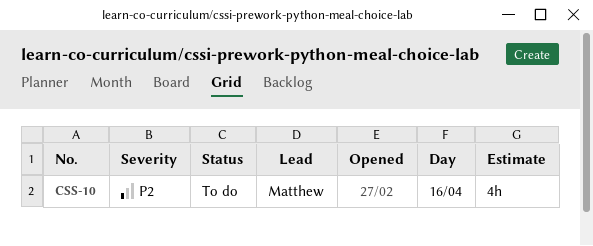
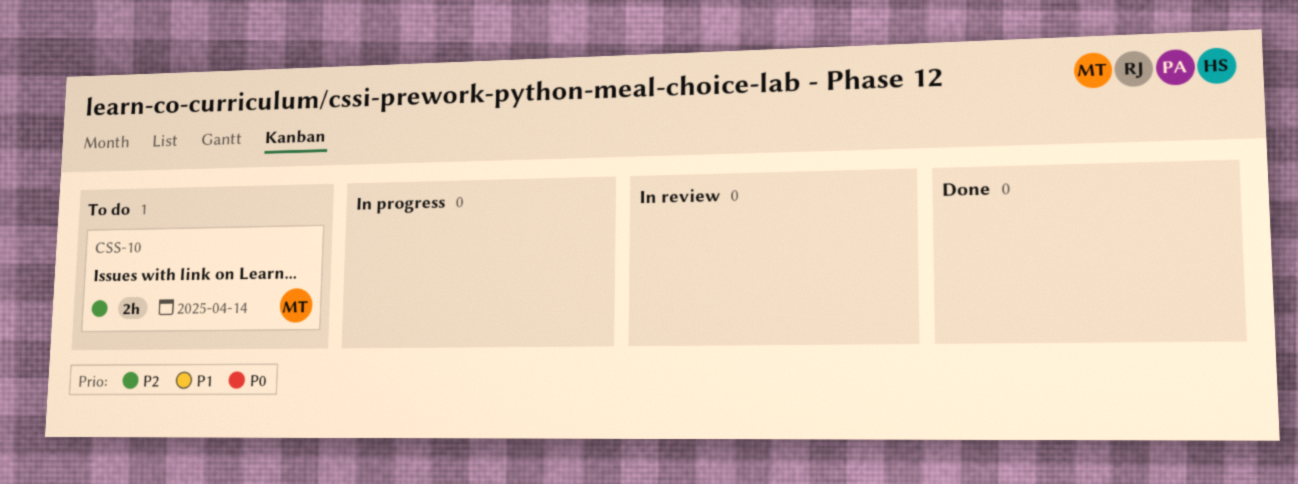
CSS-10, estimate: 4h -> 2h
CSS-10, day: Apr 16 -> Apr 14

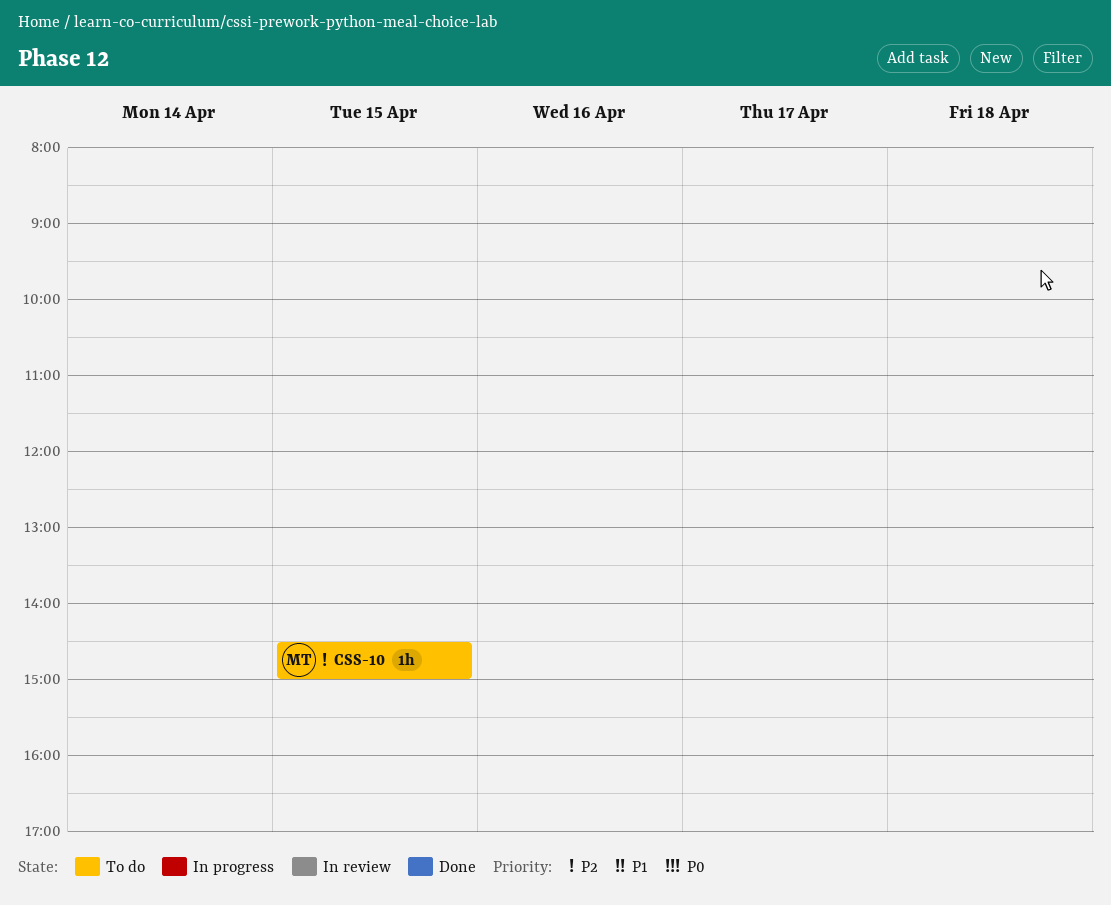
CSS-10, estimate: 2h -> 1h
CSS-10, day: Apr 14 -> Apr 15

